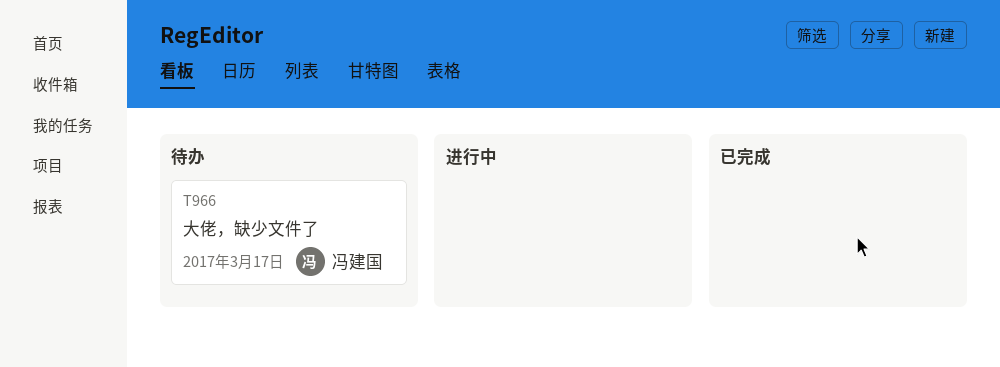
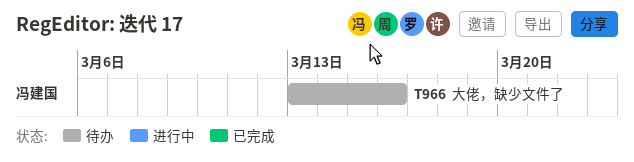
T966, due: Mar 17 -> Mar 16

